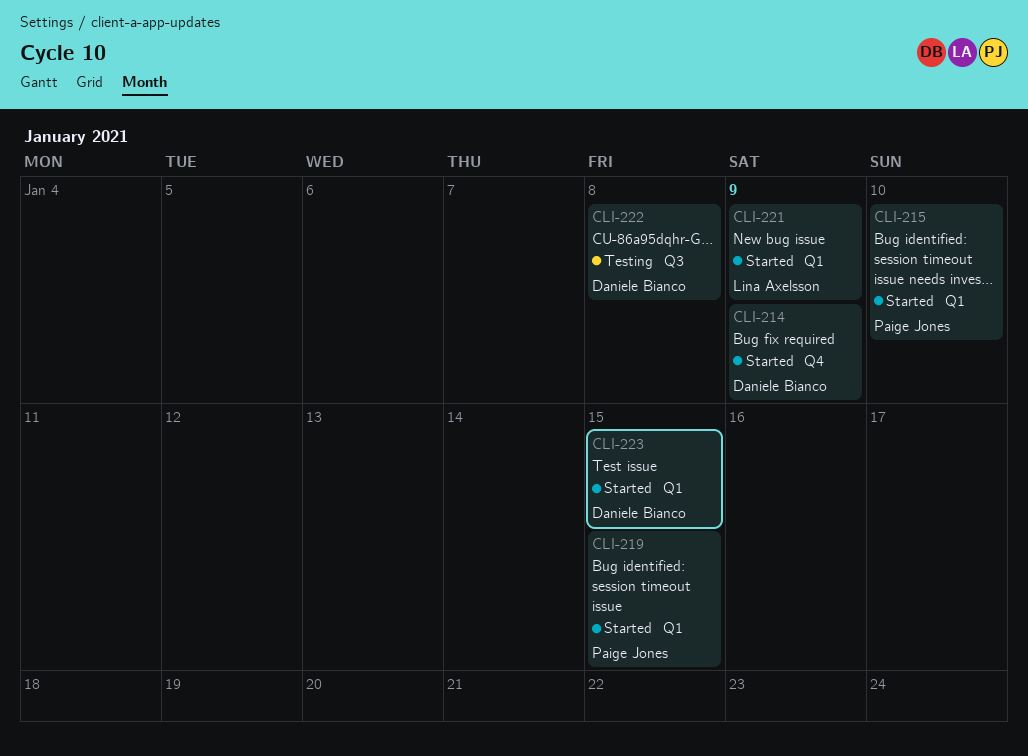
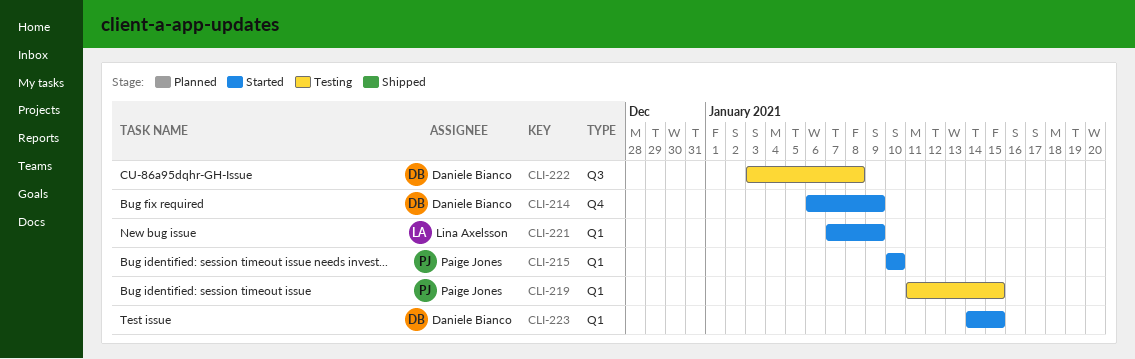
CLI-219, status: Started -> Testing

